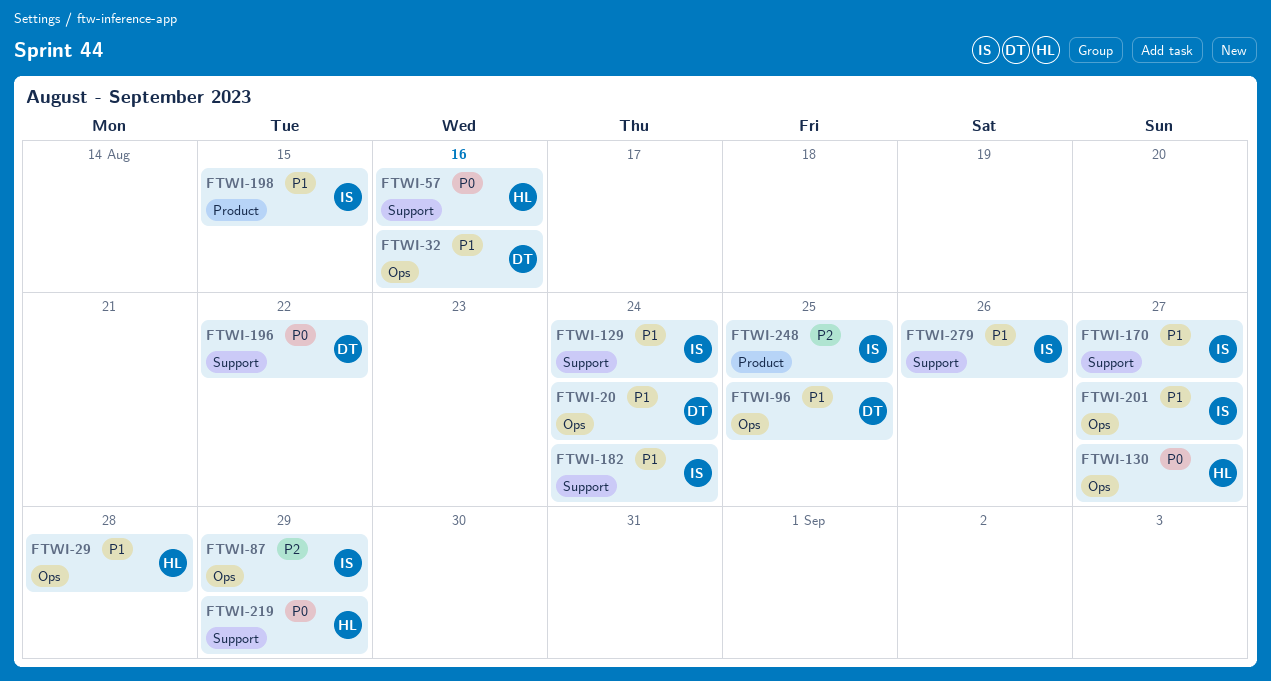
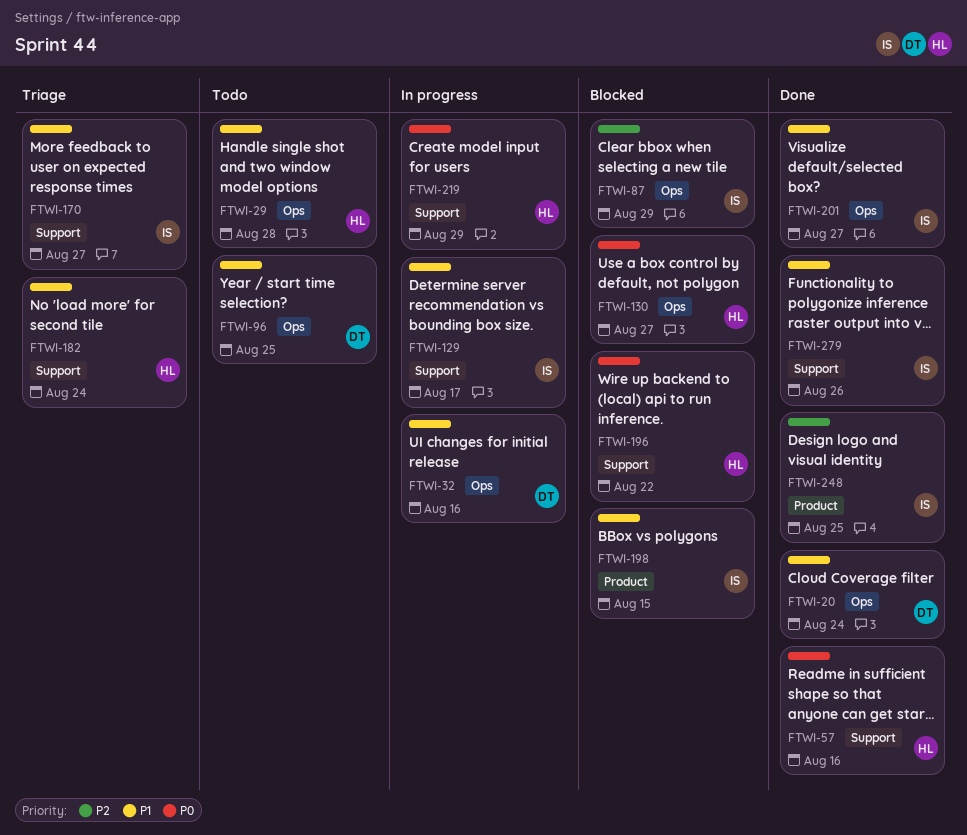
FTWI-129, due: Aug 24 -> Aug 17
FTWI-182, owner: IS -> HL
FTWI-196, owner: DT -> HL

